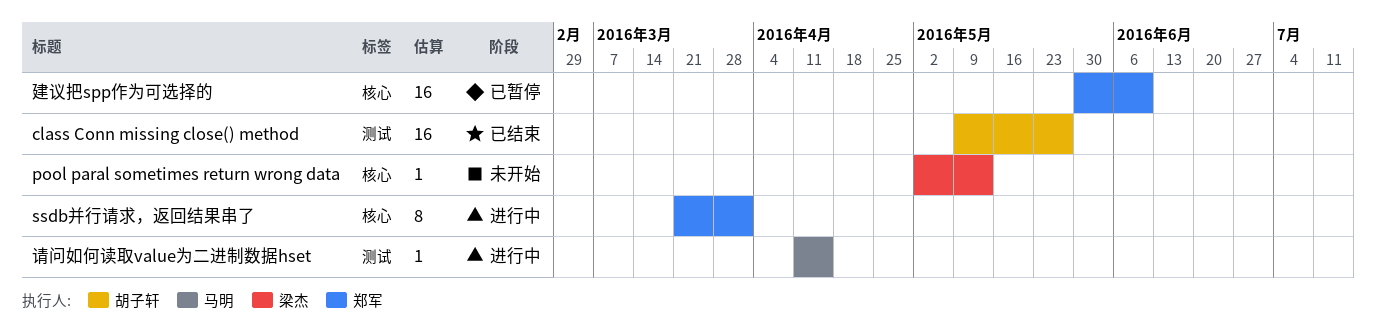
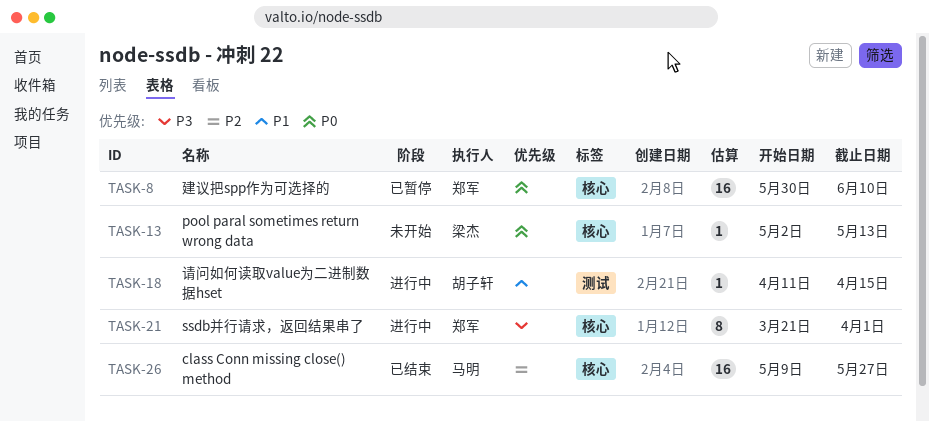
class Conn missing close() method, owner: 胡子轩 -> 马明
class Conn missing close() method, label: 测试 -> 核心
请问如何读取value为二进制数据hset, owner: 马明 -> 胡子轩

